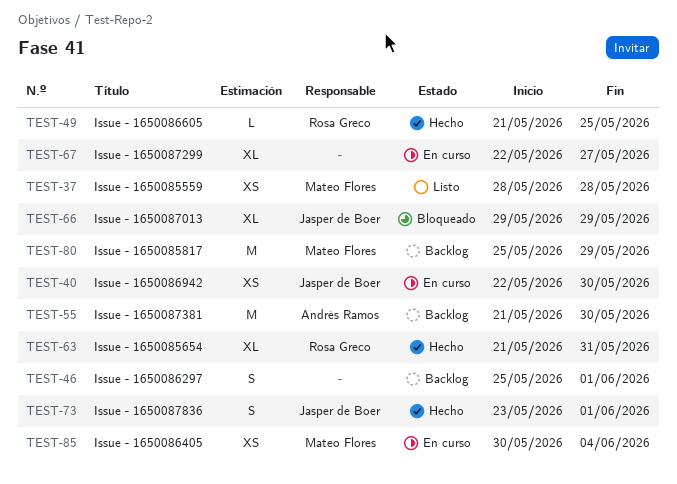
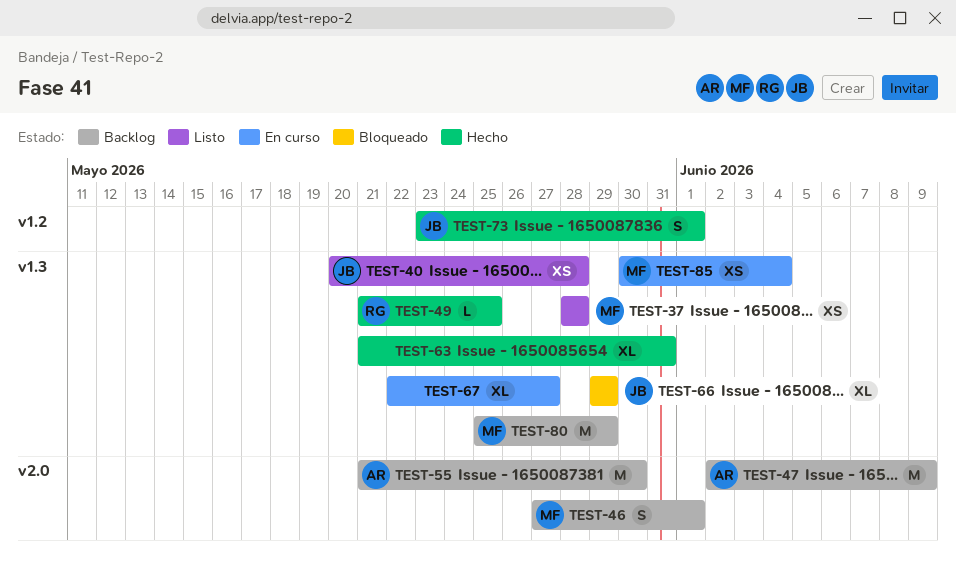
TEST-40, status: En curso -> Listo
TEST-40, start: May 22 -> May 20
TEST-40, due: May 30 -> May 28
TEST-46, owner: none -> Mateo Flores
TEST-46, start: May 25 -> May 27
TEST-47: none -> present
TEST-63, owner: Rosa Greco -> none

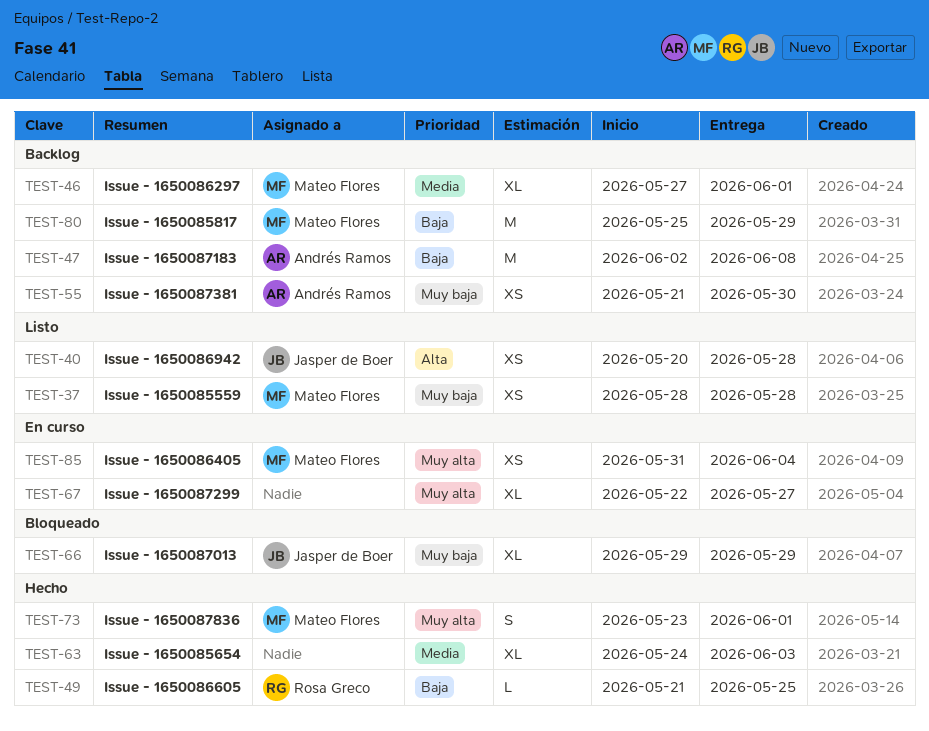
TEST-46, estimate: S -> XL
TEST-47, due: Jun 9 -> Jun 8
TEST-55, estimate: M -> XS
TEST-63, start: May 21 -> May 24
TEST-63, due: May 31 -> Jun 3
TEST-73, owner: Jasper de Boer -> Mateo Flores
TEST-85, start: May 30 -> May 31

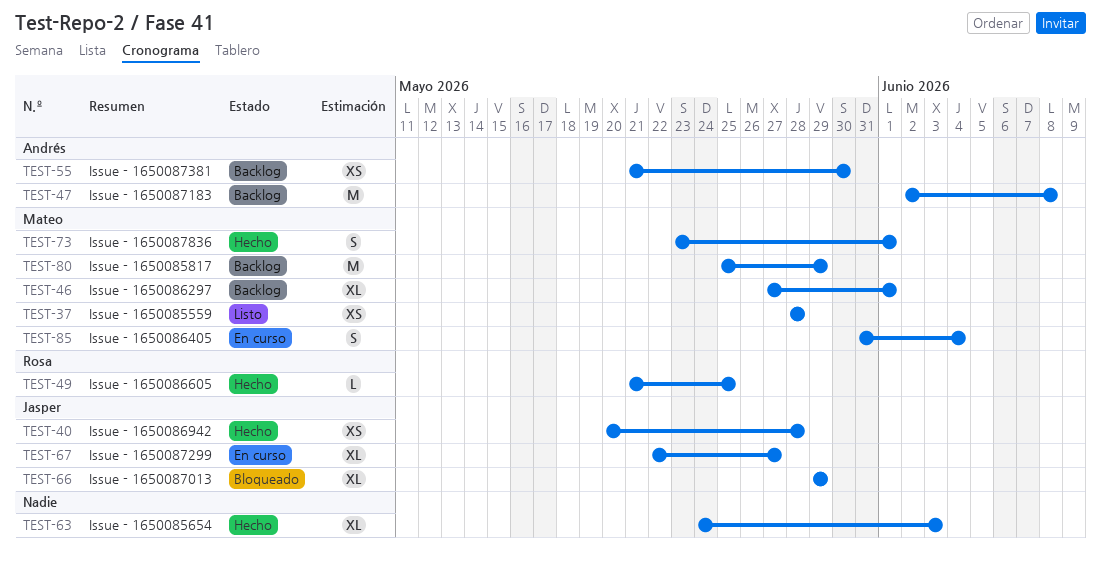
TEST-40, status: Listo -> Hecho
TEST-67, owner: none -> Jasper de Boer
TEST-85, estimate: XS -> S

